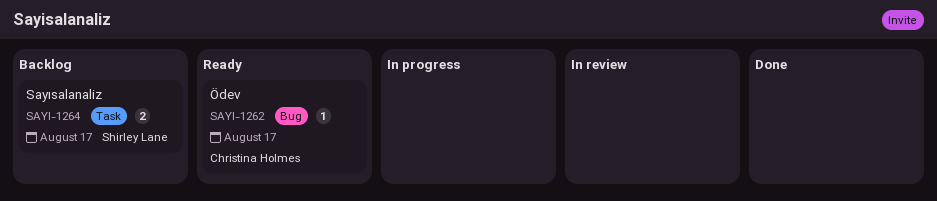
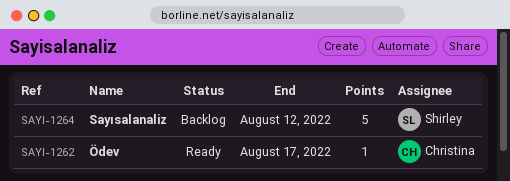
SAYI-1264, estimate: 2 -> 5
SAYI-1264, due: Aug 17 -> Aug 12

